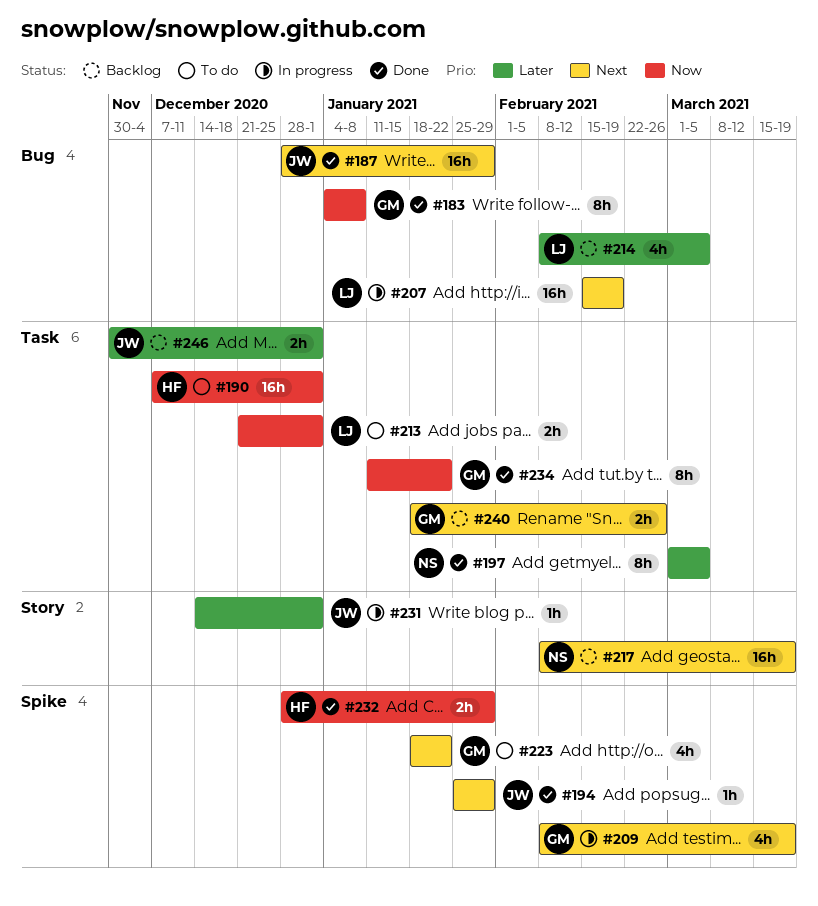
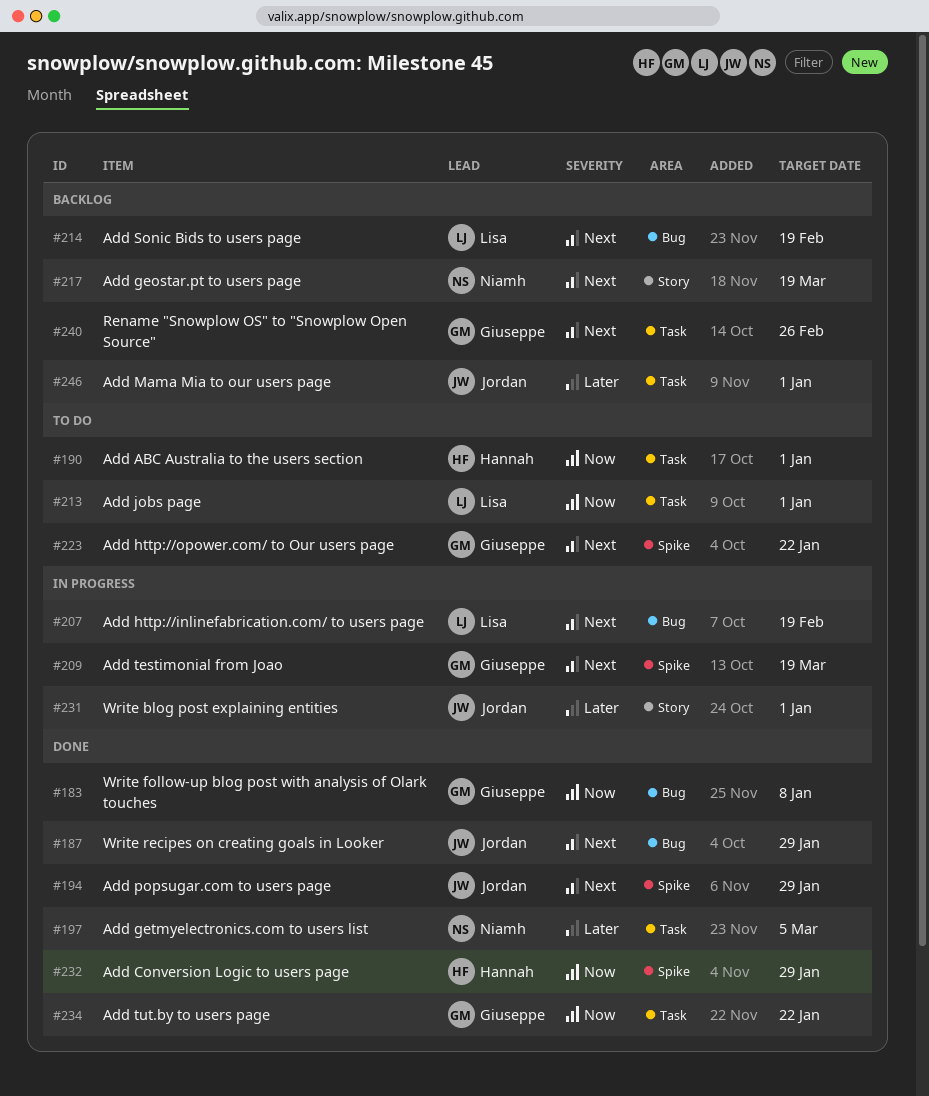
#214, priority: Later -> Next
#214, due: Mar 5 -> Feb 19

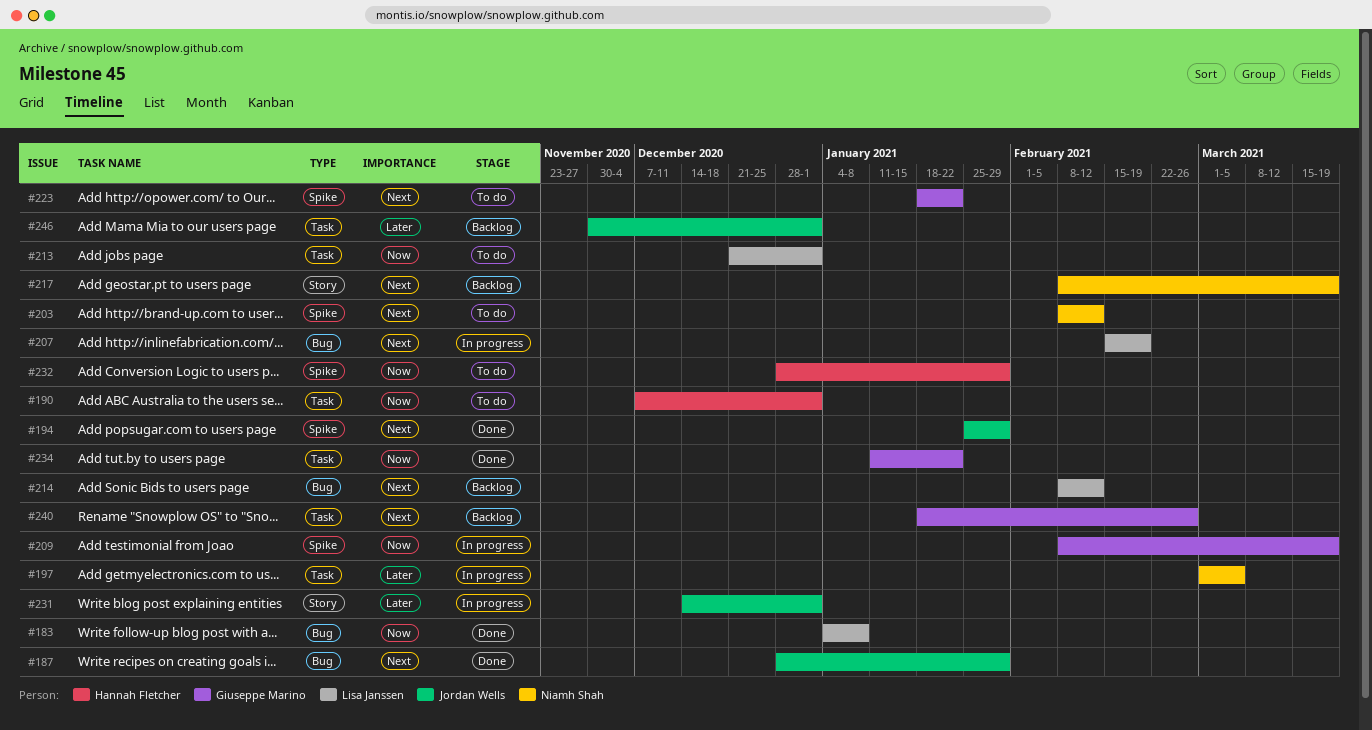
#183, owner: Giuseppe Marino -> Lisa Janssen
#197, status: Done -> In progress
#203: none -> present
#209, priority: Next -> Now
#214, due: Feb 19 -> Feb 12
#232, status: Done -> To do

